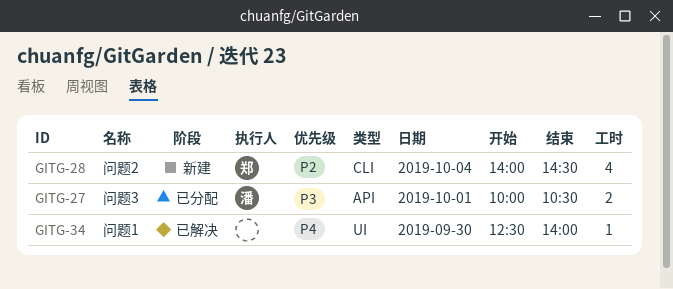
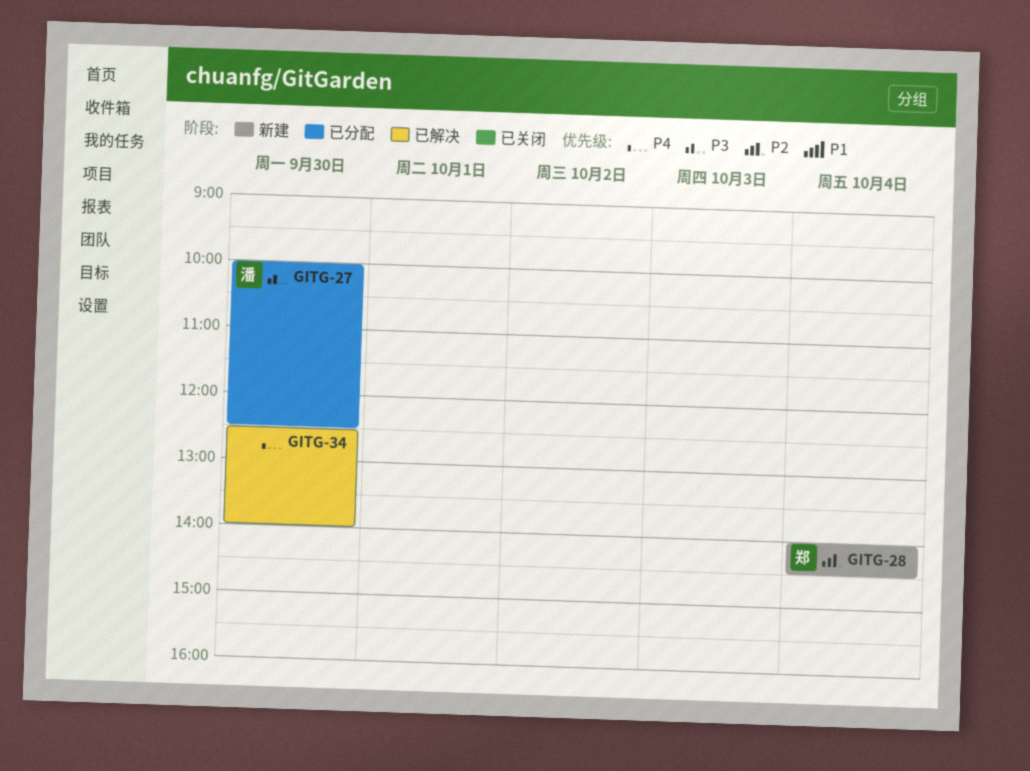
GITG-27, day: Oct 1 -> Sep 30
GITG-27, ends: 10:30 -> 12:30

